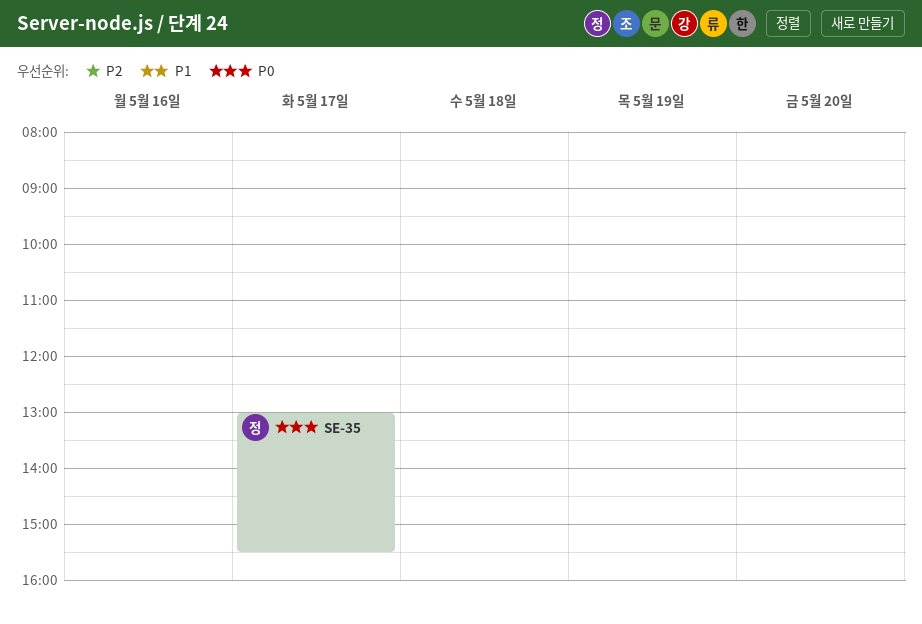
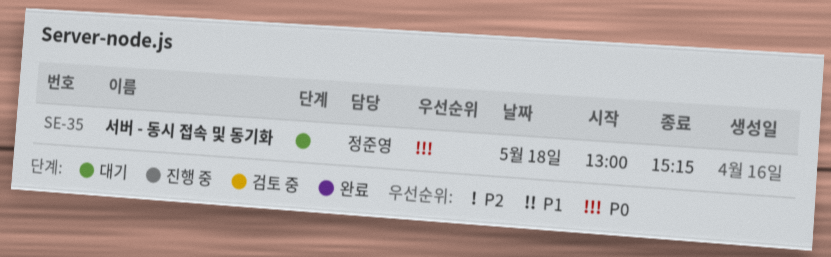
SE-35, day: May 17 -> May 18
SE-35, ends: 15:30 -> 15:15

